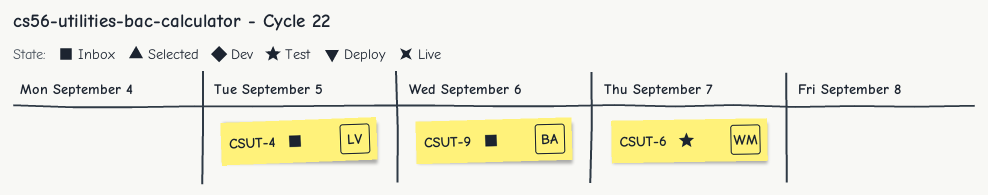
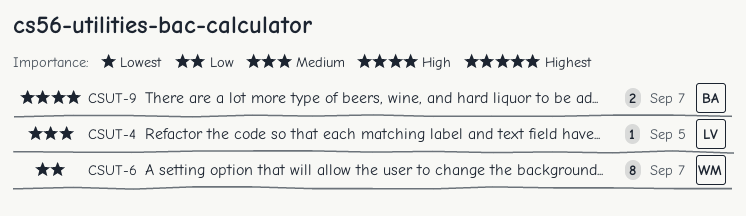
CSUT-9, due: Sep 6 -> Sep 7

